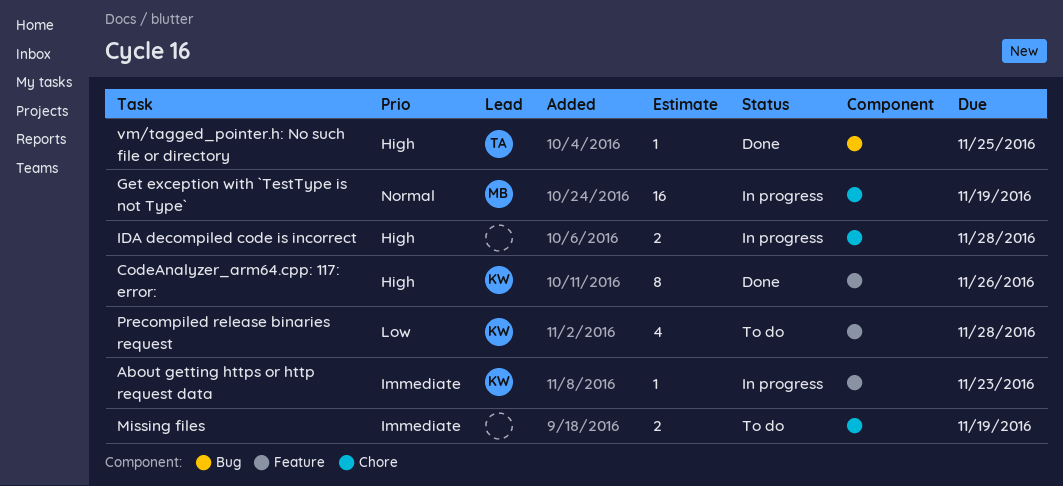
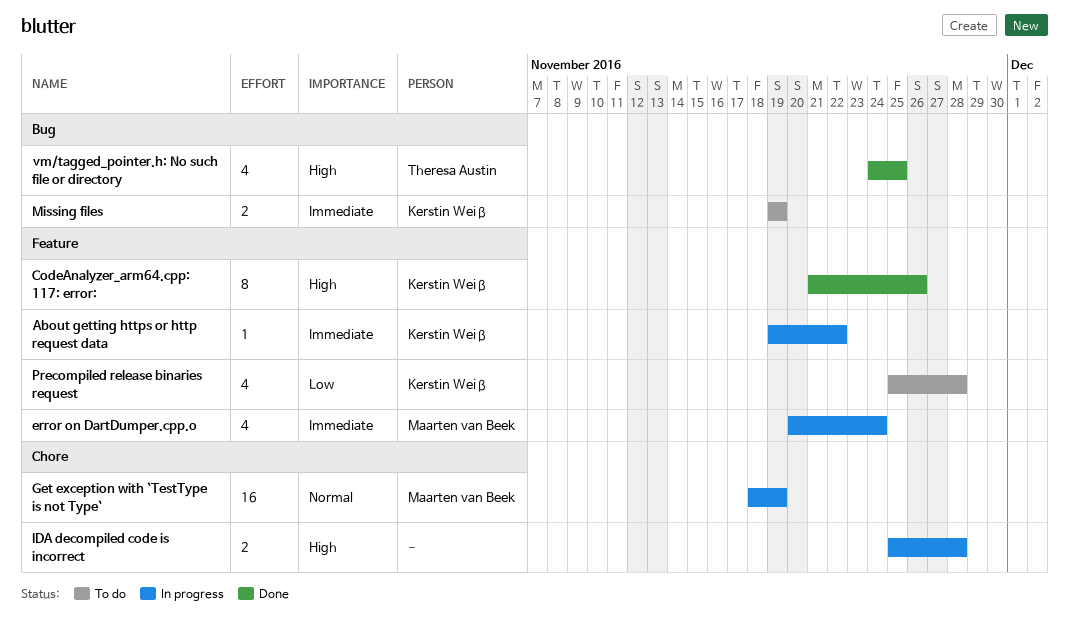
About getting https or http request data, due: Nov 23 -> Nov 22
error on DartDumper.cpp.o: none -> present
Missing files, owner: none -> Kerstin Weiß
Missing files, label: Chore -> Bug
vm/tagged_pointer.h: No such file or directory, estimate: 1 -> 4

